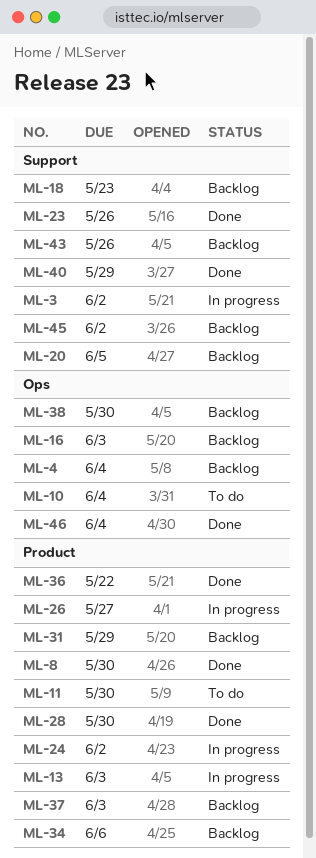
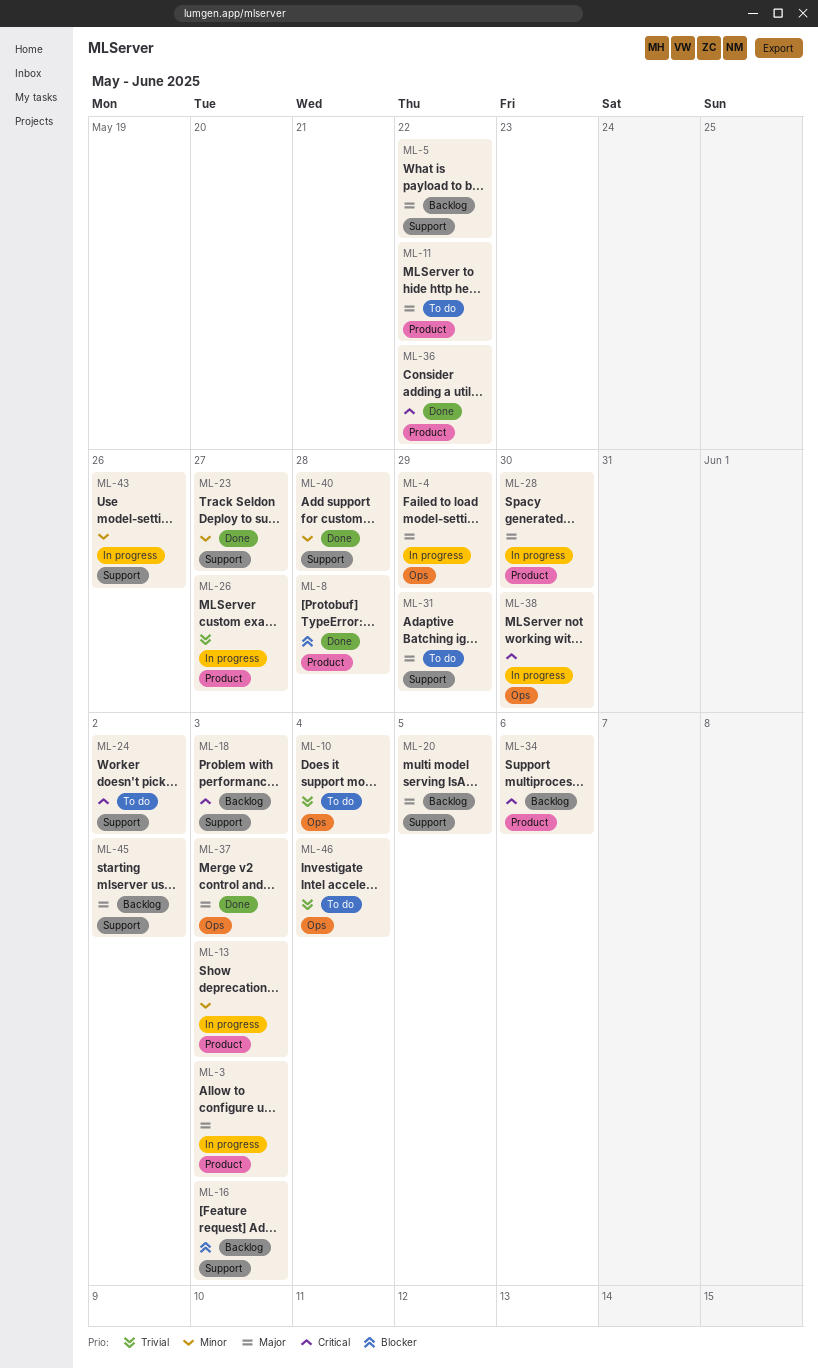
ML-3, label: Support -> Product
ML-3, due: Jun 2 -> Jun 3
ML-4, status: Backlog -> In progress
ML-4, due: Jun 4 -> May 29
ML-5: none -> present
ML-8, due: May 30 -> May 28
ML-11, due: May 30 -> May 22
ML-16, label: Ops -> Support
ML-18, due: May 23 -> Jun 3
ML-23, due: May 26 -> May 27
ML-24, status: In progress -> To do
ML-24, label: Product -> Support
ML-28, status: Done -> In progress
ML-31, status: Backlog -> To do
ML-31, label: Product -> Support
ML-37, status: Backlog -> Done
ML-37, label: Product -> Ops
ML-38, status: Backlog -> In progress
ML-40, due: May 29 -> May 28
ML-43, status: Backlog -> In progress
ML-46, status: Done -> To do

